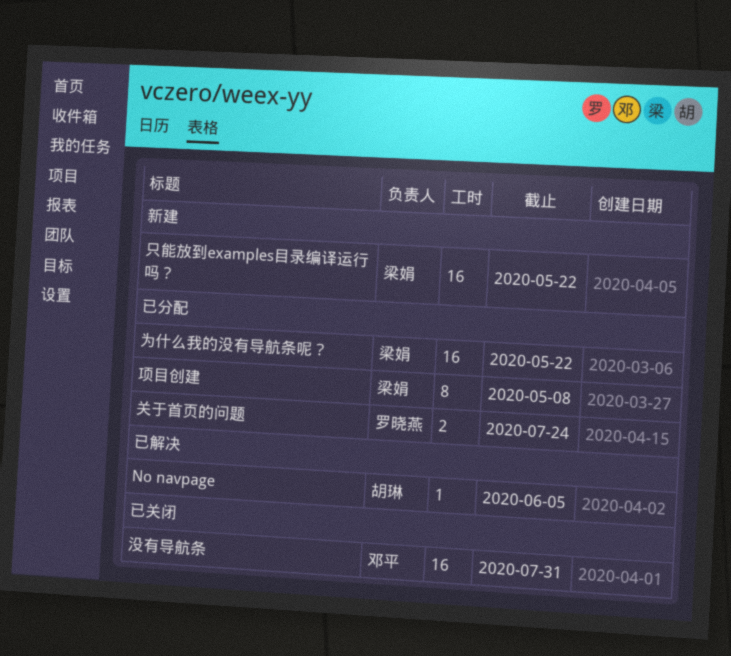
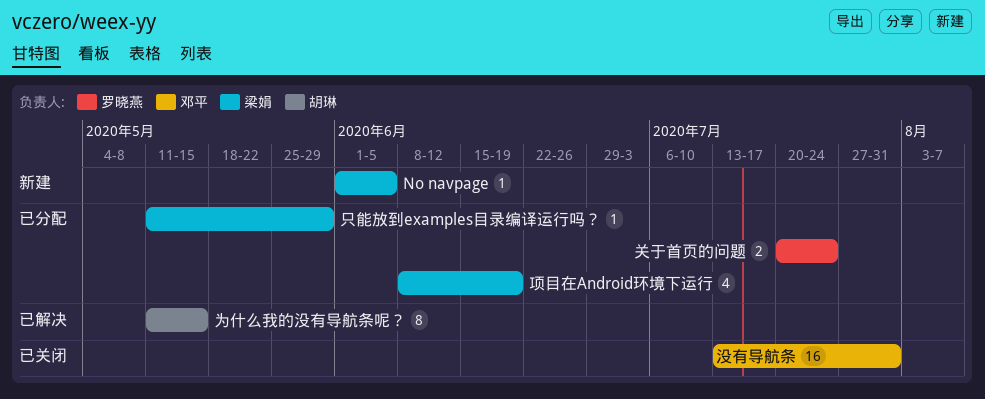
No navpage, status: 已解决 -> 新建
No navpage, owner: 胡琳 -> 梁娟
为什么我的没有导航条呢？, status: 已分配 -> 已解决
为什么我的没有导航条呢？, owner: 梁娟 -> 胡琳
为什么我的没有导航条呢？, estimate: 16 -> 8
为什么我的没有导航条呢？, due: May 22 -> May 15
只能放到examples目录编译运行吗？, status: 新建 -> 已分配
只能放到examples目录编译运行吗？, estimate: 16 -> 1
只能放到examples目录编译运行吗？, due: May 22 -> May 29
项目创建: present -> none
项目在Android环境下运行: none -> present

